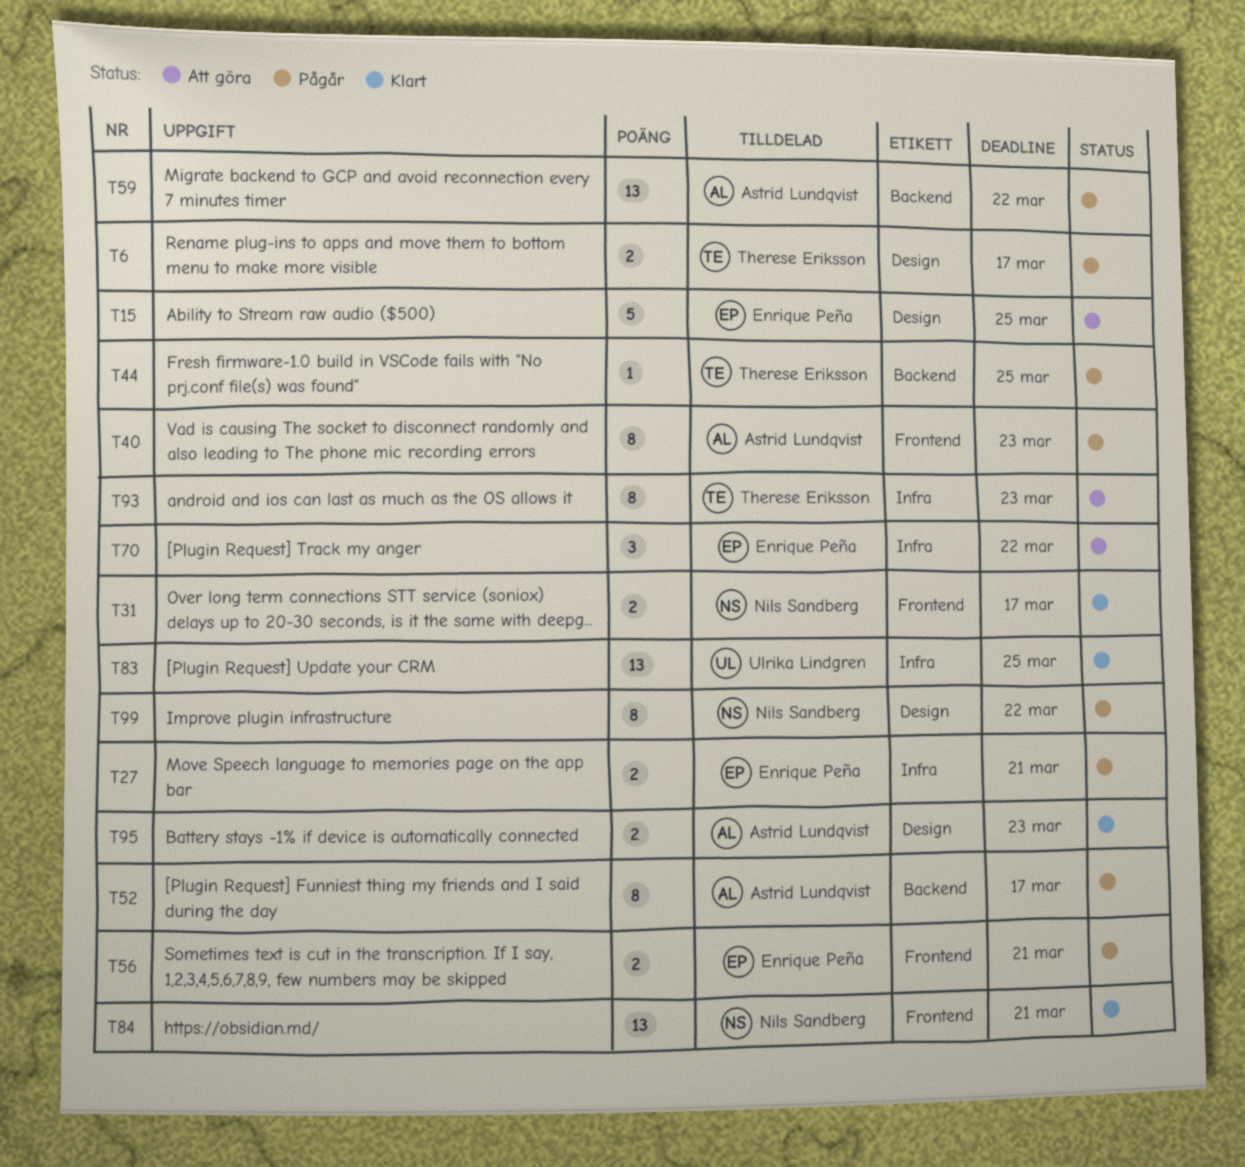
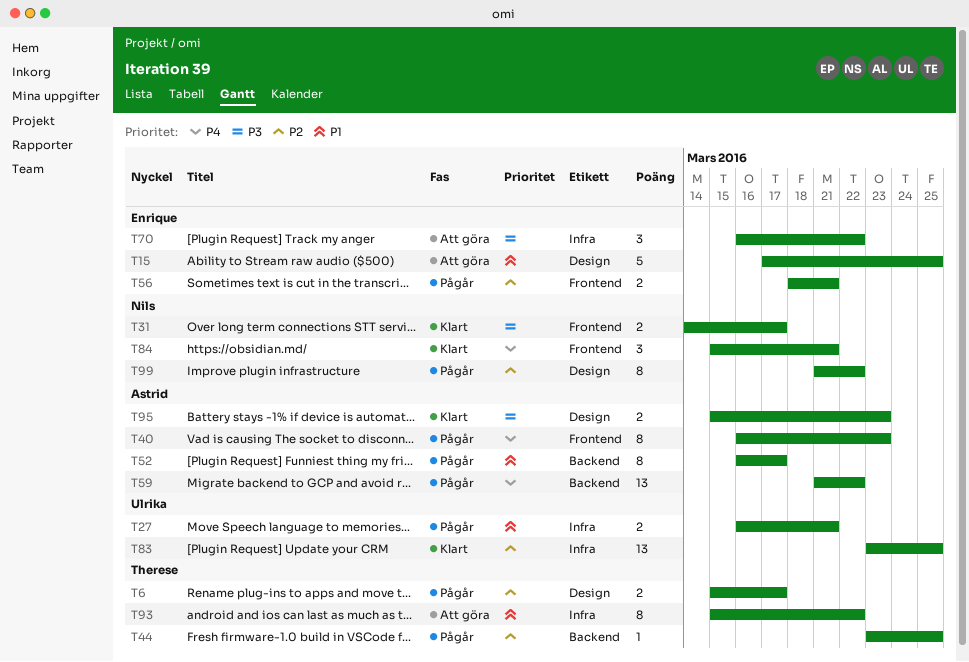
T27, owner: Enrique Peña -> Ulrika Lindgren
T84, estimate: 13 -> 3
T93, due: Mar 23 -> Mar 22

